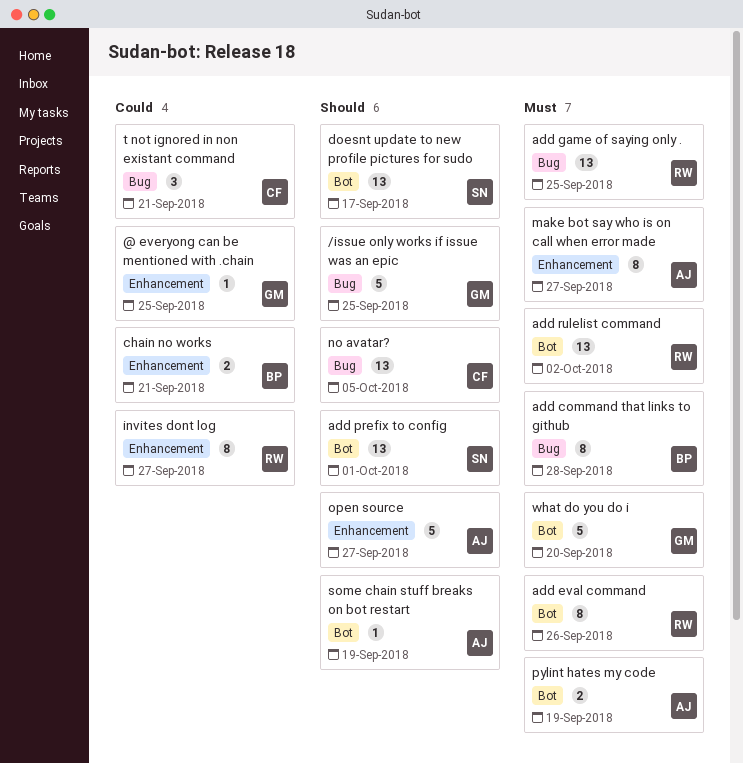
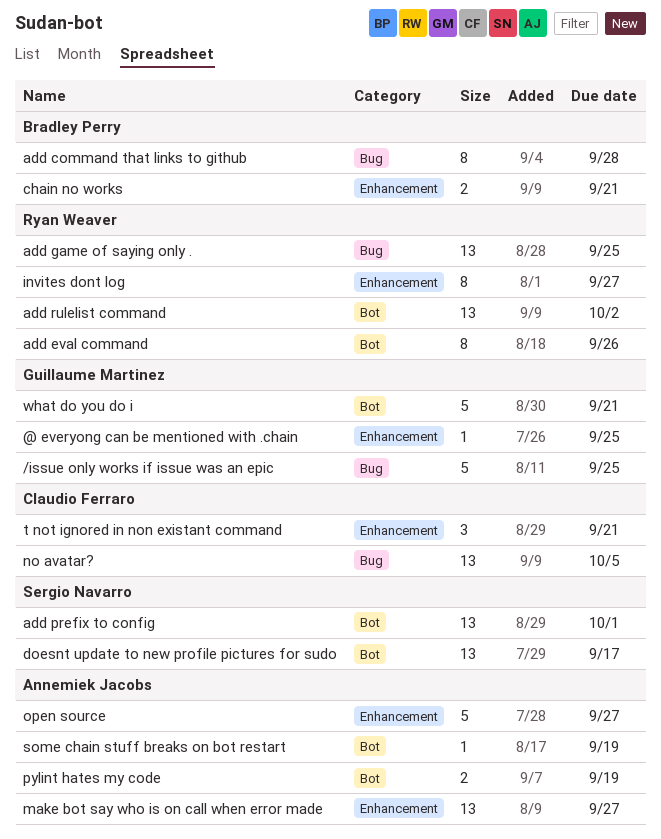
make bot say who is on call when error made, estimate: 8 -> 13
t not ignored in non existant command, label: Bug -> Enhancement
what do you do i, due: Sep 20 -> Sep 21

